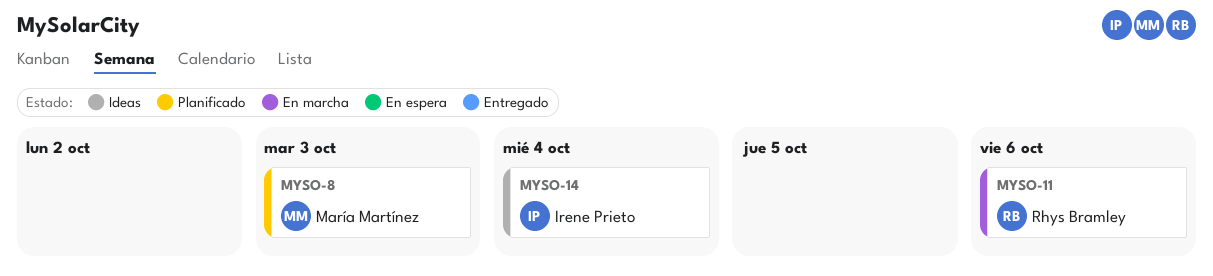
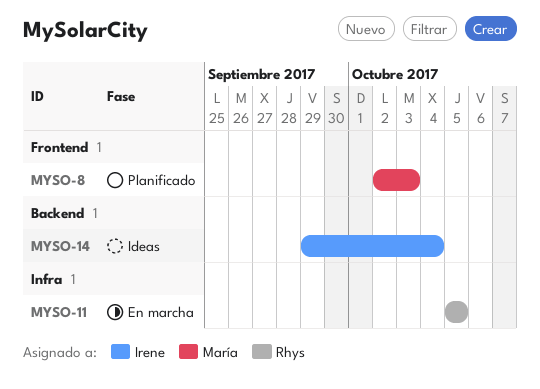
MYSO-11, due: Oct 6 -> Oct 5

